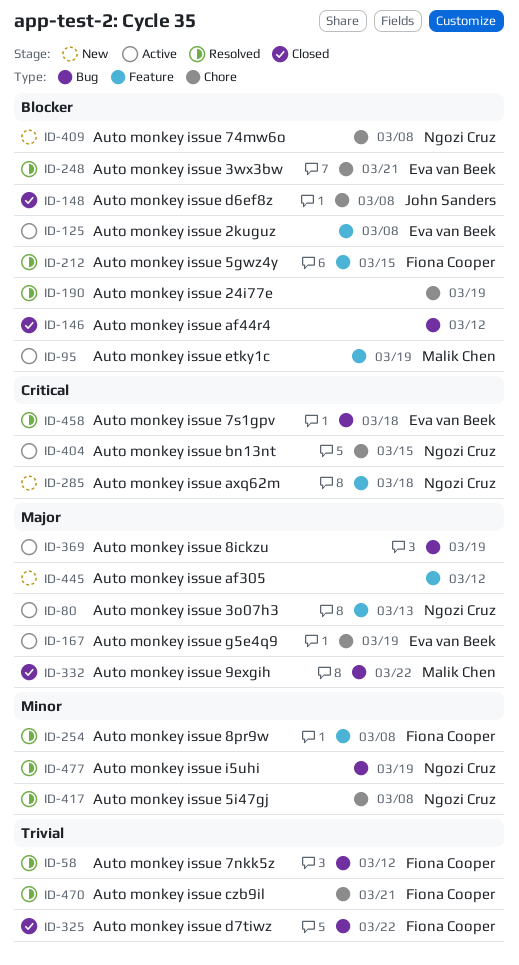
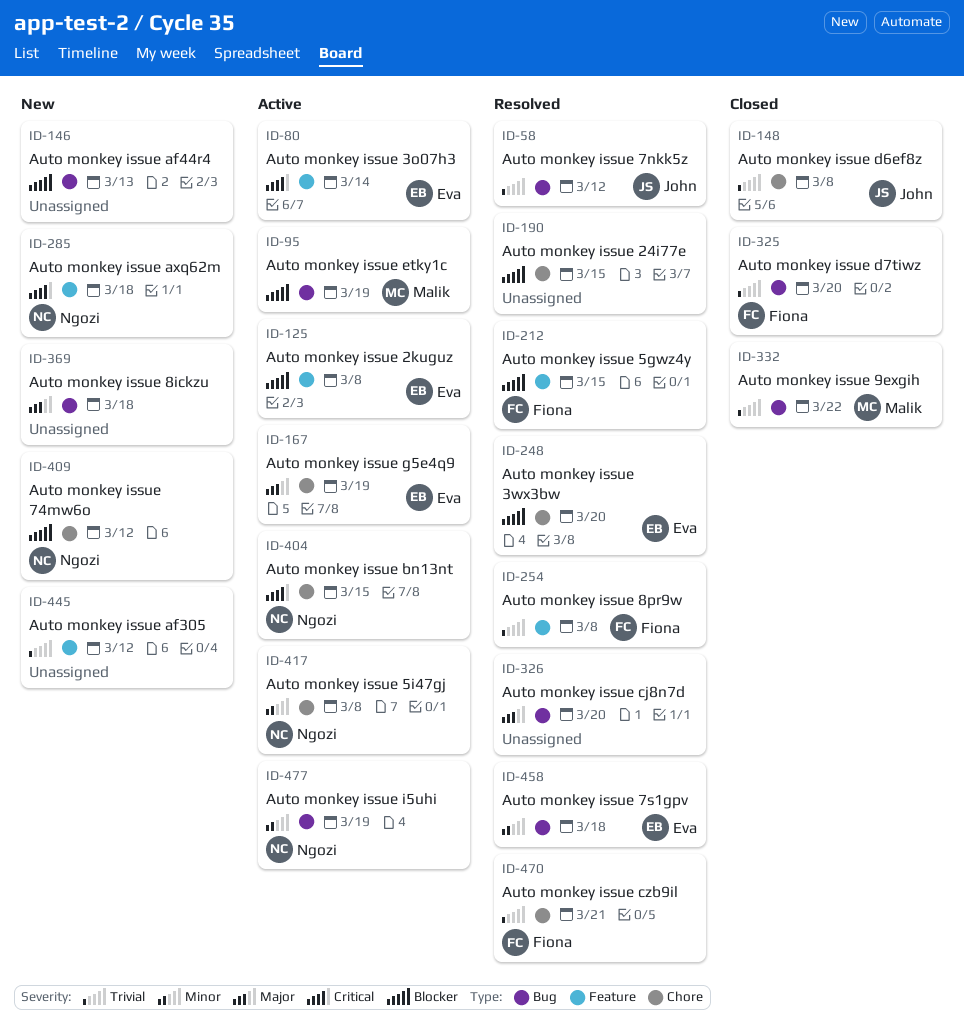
ID-58, owner: Fiona Cooper -> John Sanders
ID-80, owner: Ngozi Cruz -> Eva van Beek
ID-80, priority: Major -> Critical
ID-80, due: Mar 13 -> Mar 14
ID-95, label: Feature -> Bug
ID-146, status: Closed -> New
ID-146, due: Mar 12 -> Mar 13
ID-148, priority: Blocker -> Trivial
ID-190, due: Mar 19 -> Mar 15
ID-248, due: Mar 21 -> Mar 20
ID-254, priority: Minor -> Trivial
ID-325, due: Mar 22 -> Mar 20
ID-326: none -> present
ID-332, priority: Major -> Trivial
ID-369, status: Active -> New
ID-369, due: Mar 19 -> Mar 18
ID-409, due: Mar 8 -> Mar 12
ID-417, status: Resolved -> Active
ID-445, priority: Major -> Trivial
ID-458, priority: Critical -> Minor
ID-477, status: Resolved -> Active

